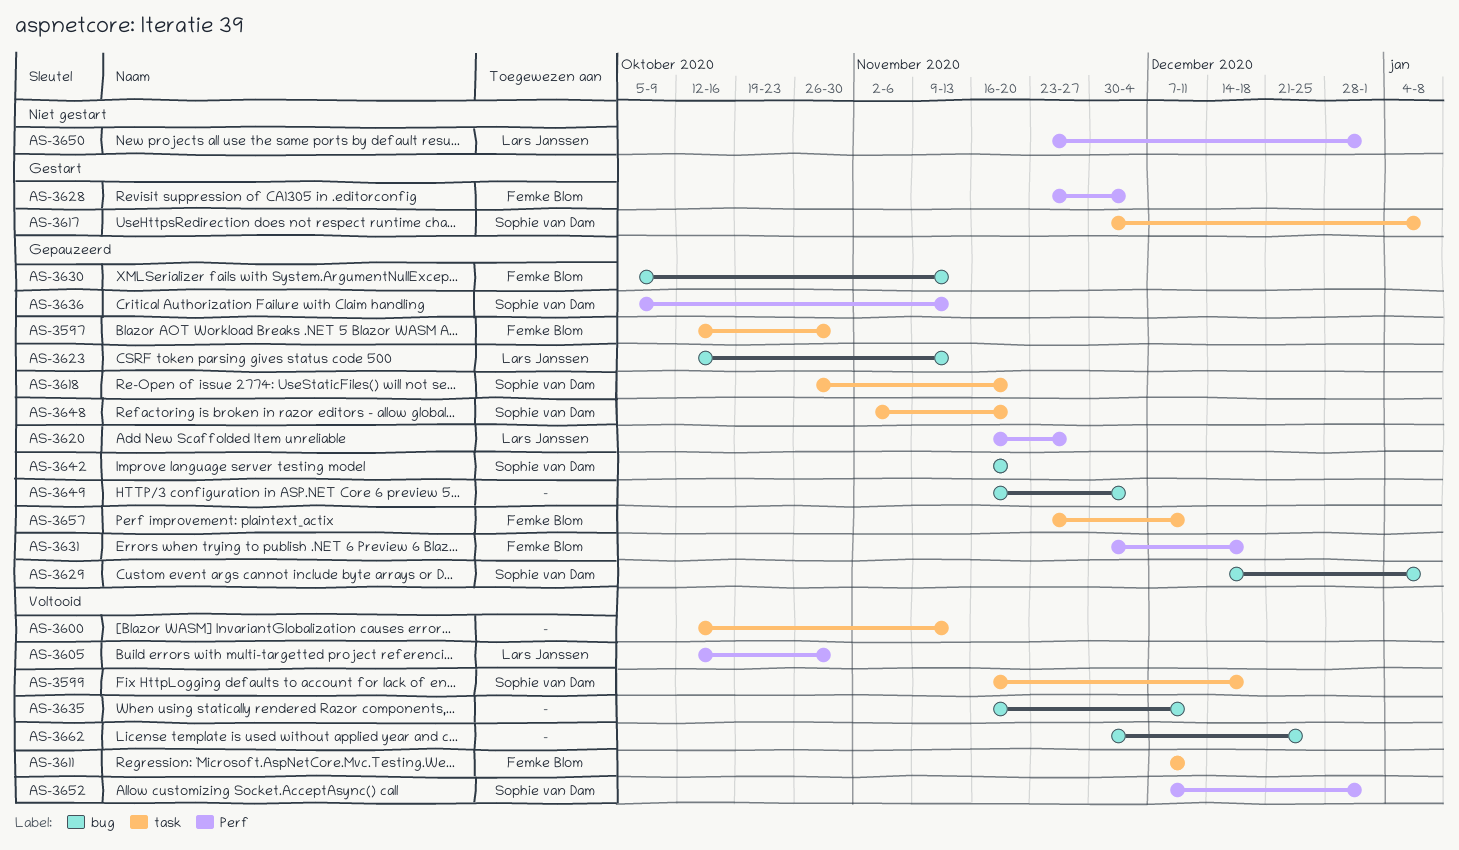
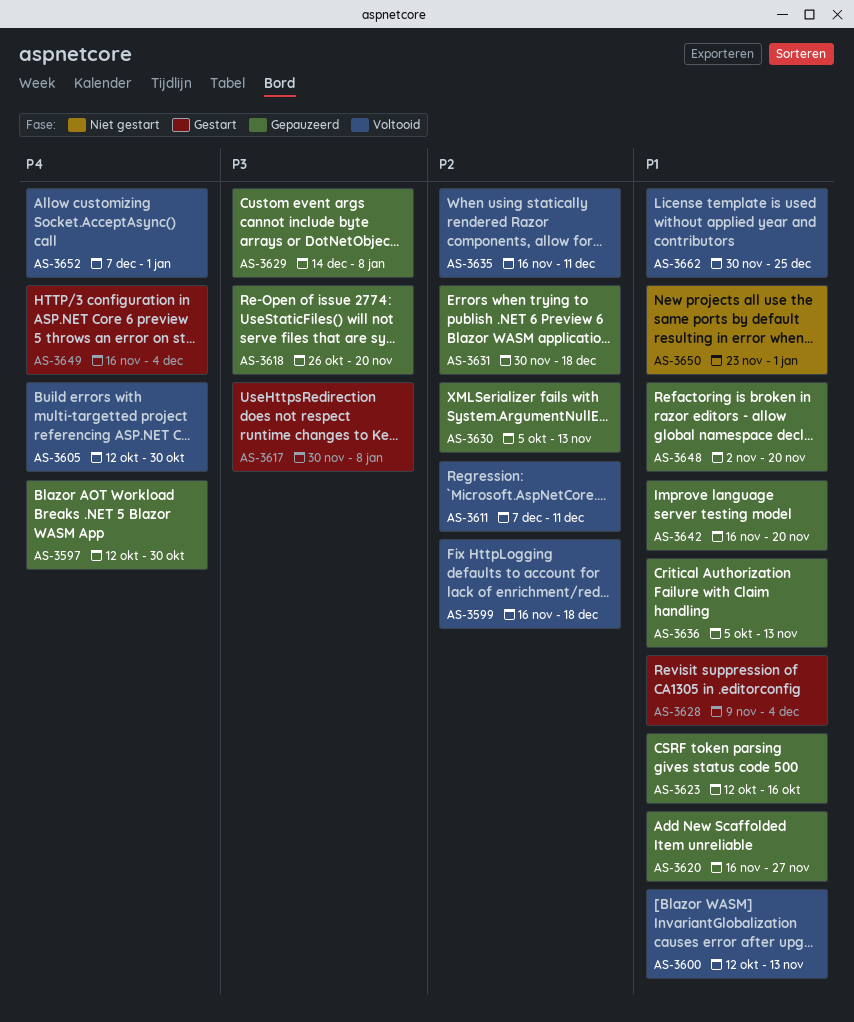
AS-3623, due: Nov 13 -> Oct 16
AS-3628, start: Nov 23 -> Nov 9
AS-3649, status: Gepauzeerd -> Gestart
AS-3657: present -> none

